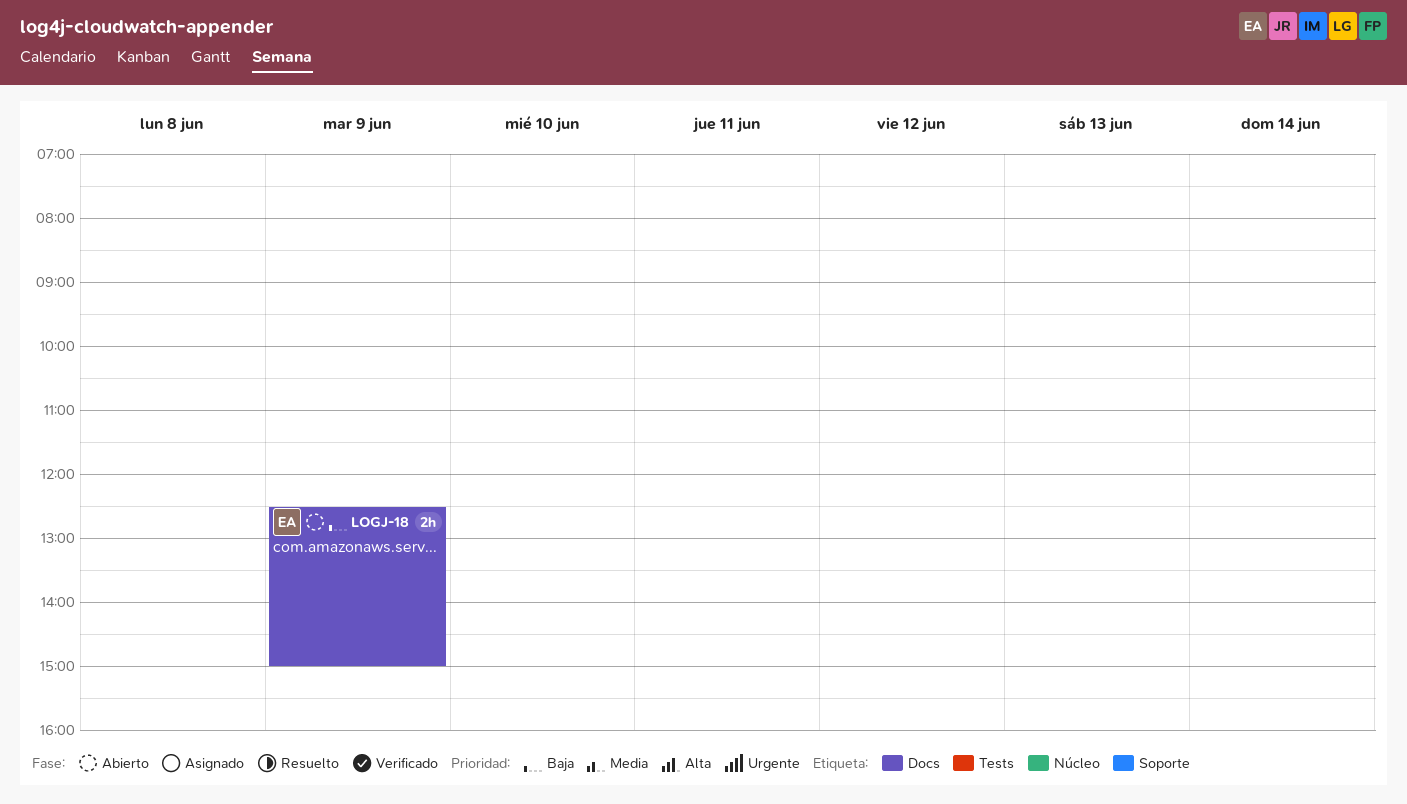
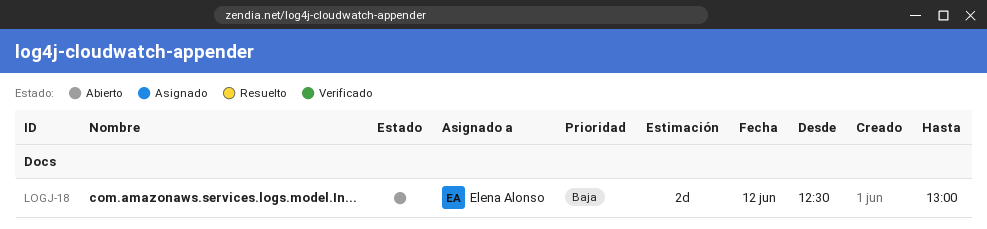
LOGJ-18, estimate: 2h -> 2d
LOGJ-18, day: Jun 9 -> Jun 12
LOGJ-18, ends: 15:00 -> 13:00

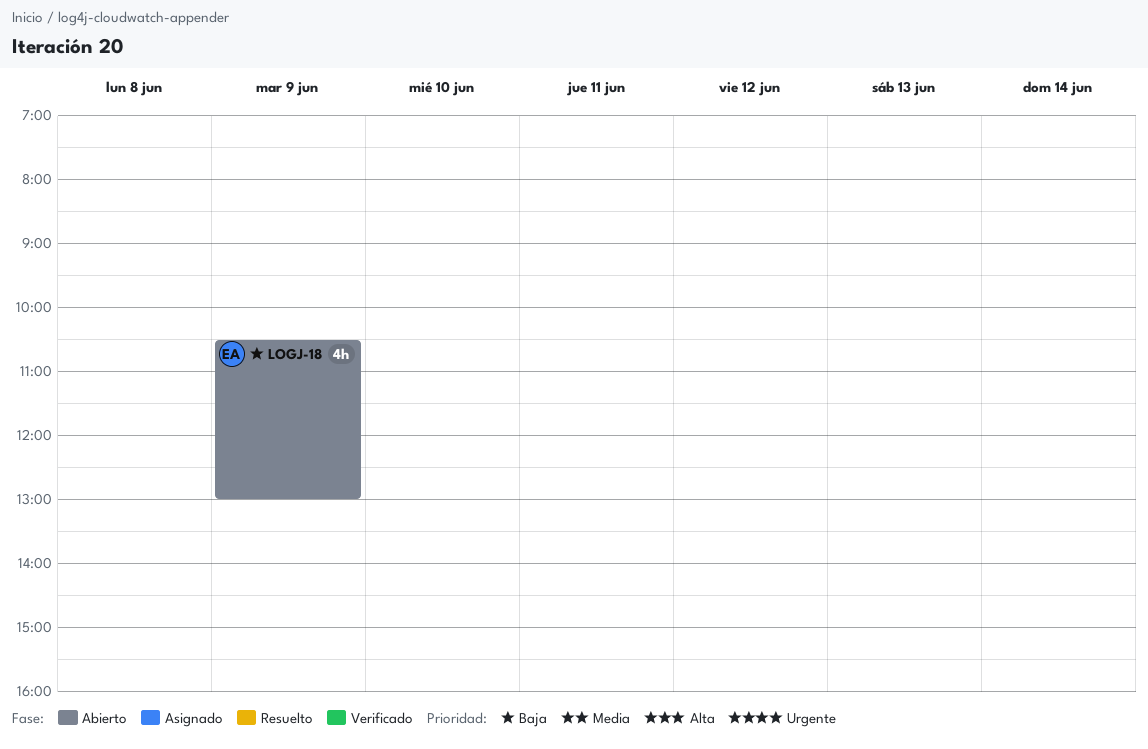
LOGJ-18, estimate: 2d -> 4h
LOGJ-18, day: Jun 12 -> Jun 9
LOGJ-18, begins: 12:30 -> 10:30

